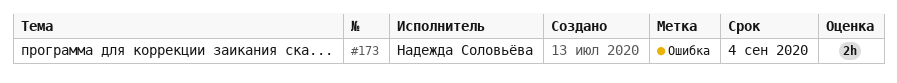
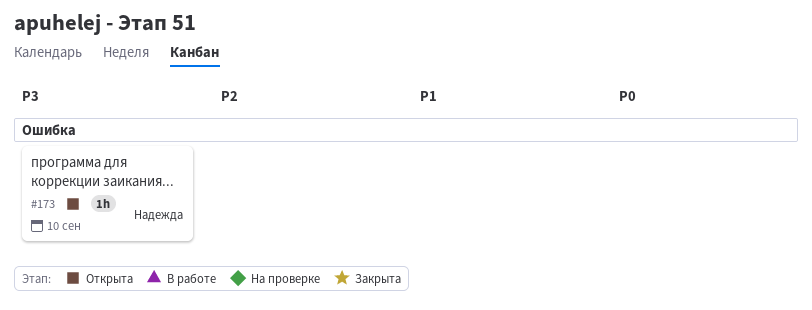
#173, estimate: 2h -> 1h
#173, due: Sep 4 -> Sep 10

